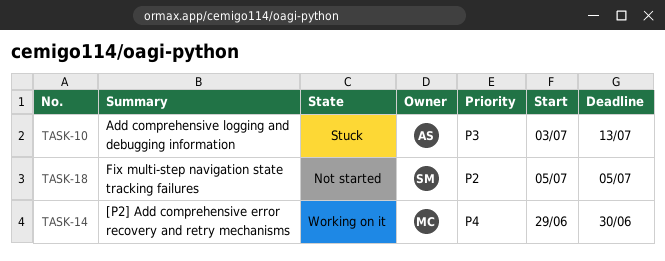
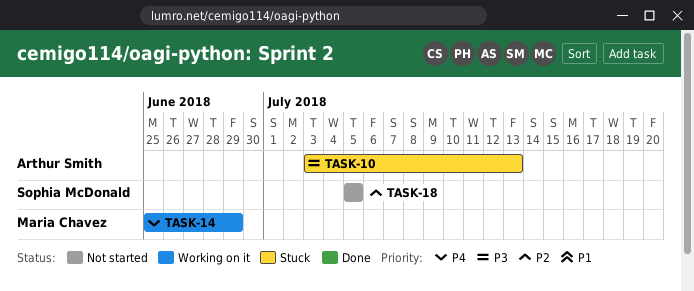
TASK-14, start: Jun 29 -> Jun 25
TASK-14, due: Jun 30 -> Jun 29

